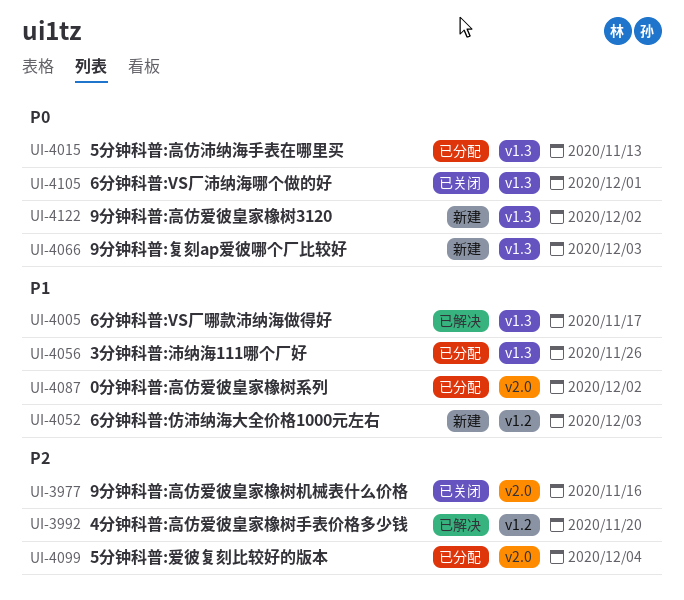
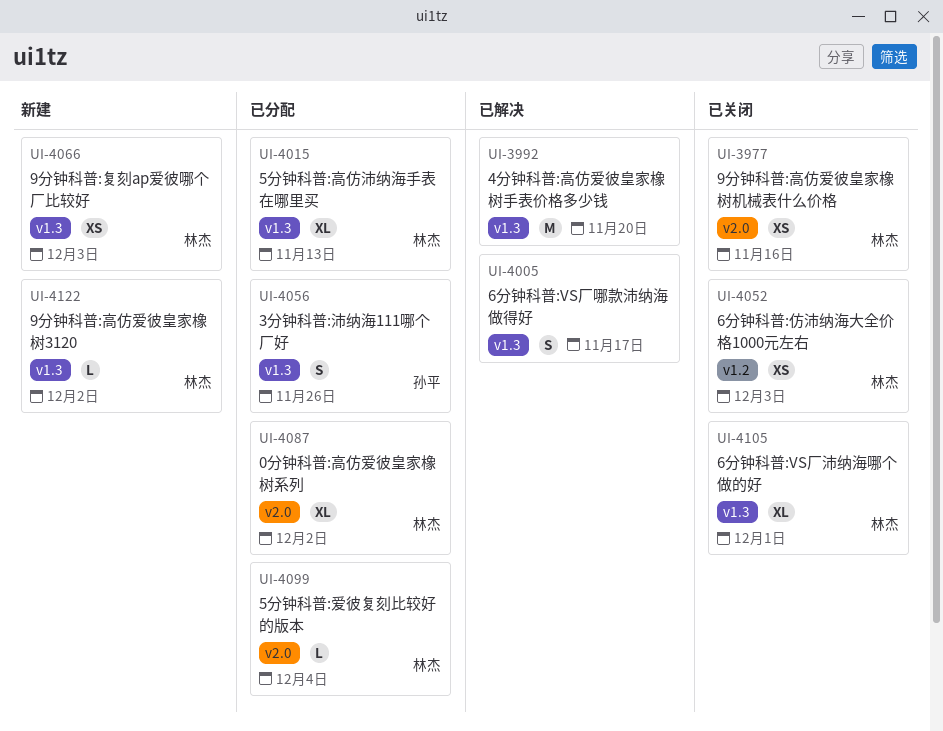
UI-3992, label: v1.2 -> v1.3
UI-4052, status: 新建 -> 已关闭

